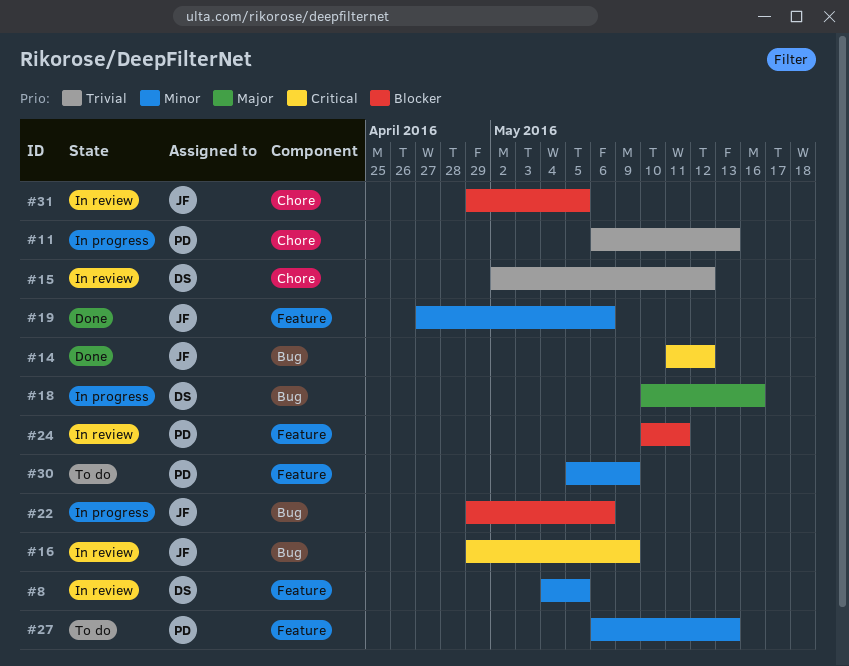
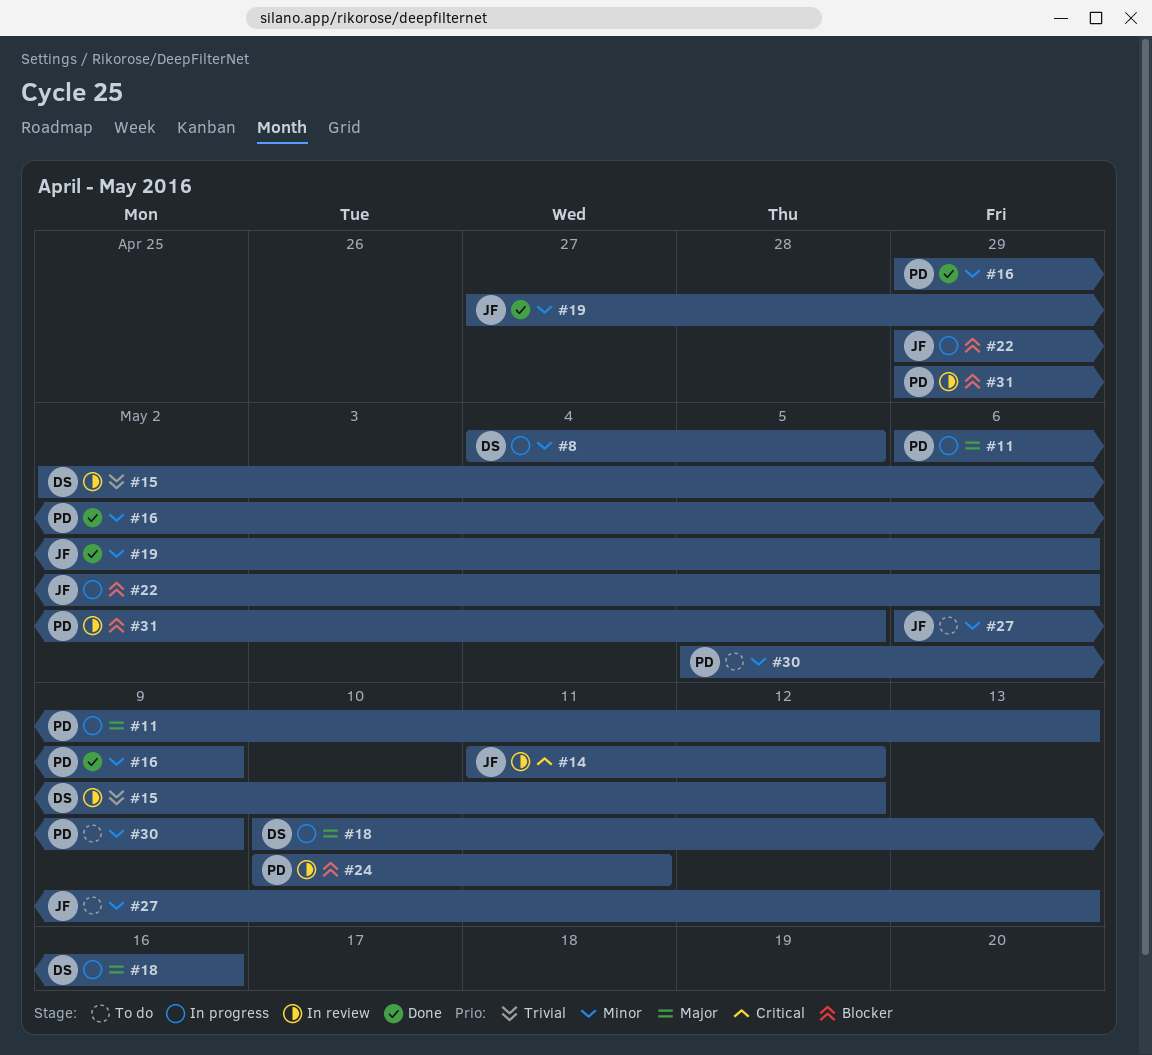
#8, status: In review -> In progress
#11, priority: Trivial -> Major
#14, status: Done -> In review
#16, status: In review -> Done
#16, owner: JF -> PD
#16, priority: Critical -> Minor
#27, owner: PD -> JF
#31, owner: JF -> PD

